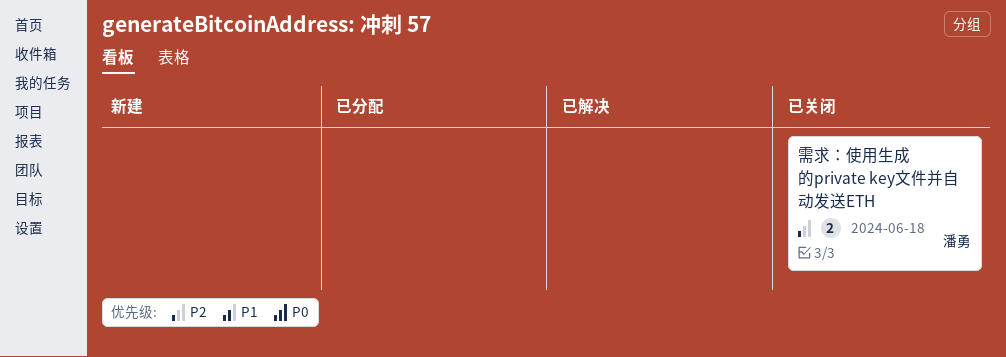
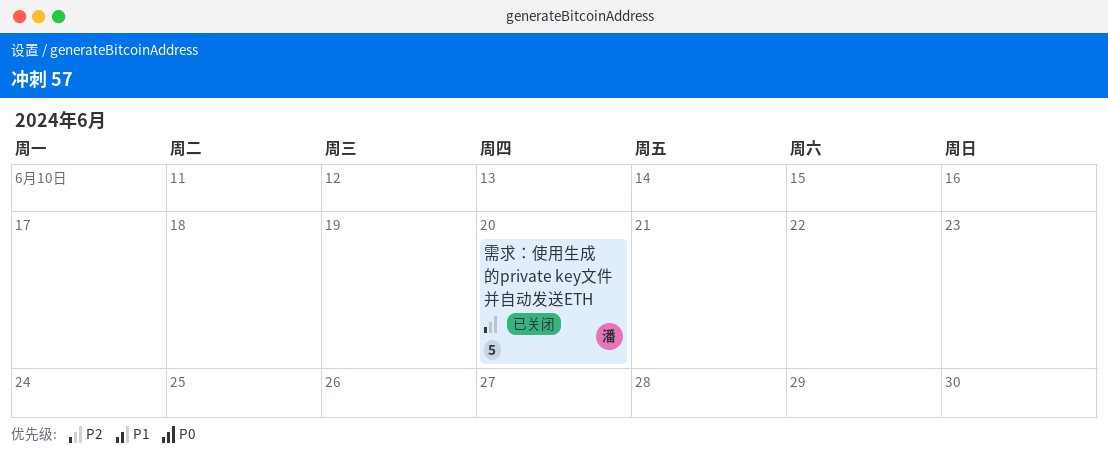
需求：使用生成的private key文件并自动发送ETH, estimate: 2 -> 5
需求：使用生成的private key文件并自动发送ETH, due: Jun 18 -> Jun 20

